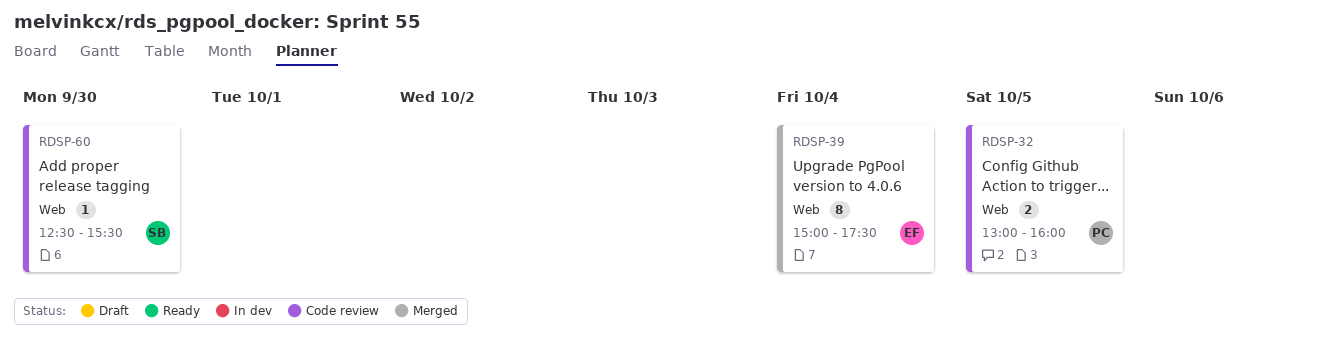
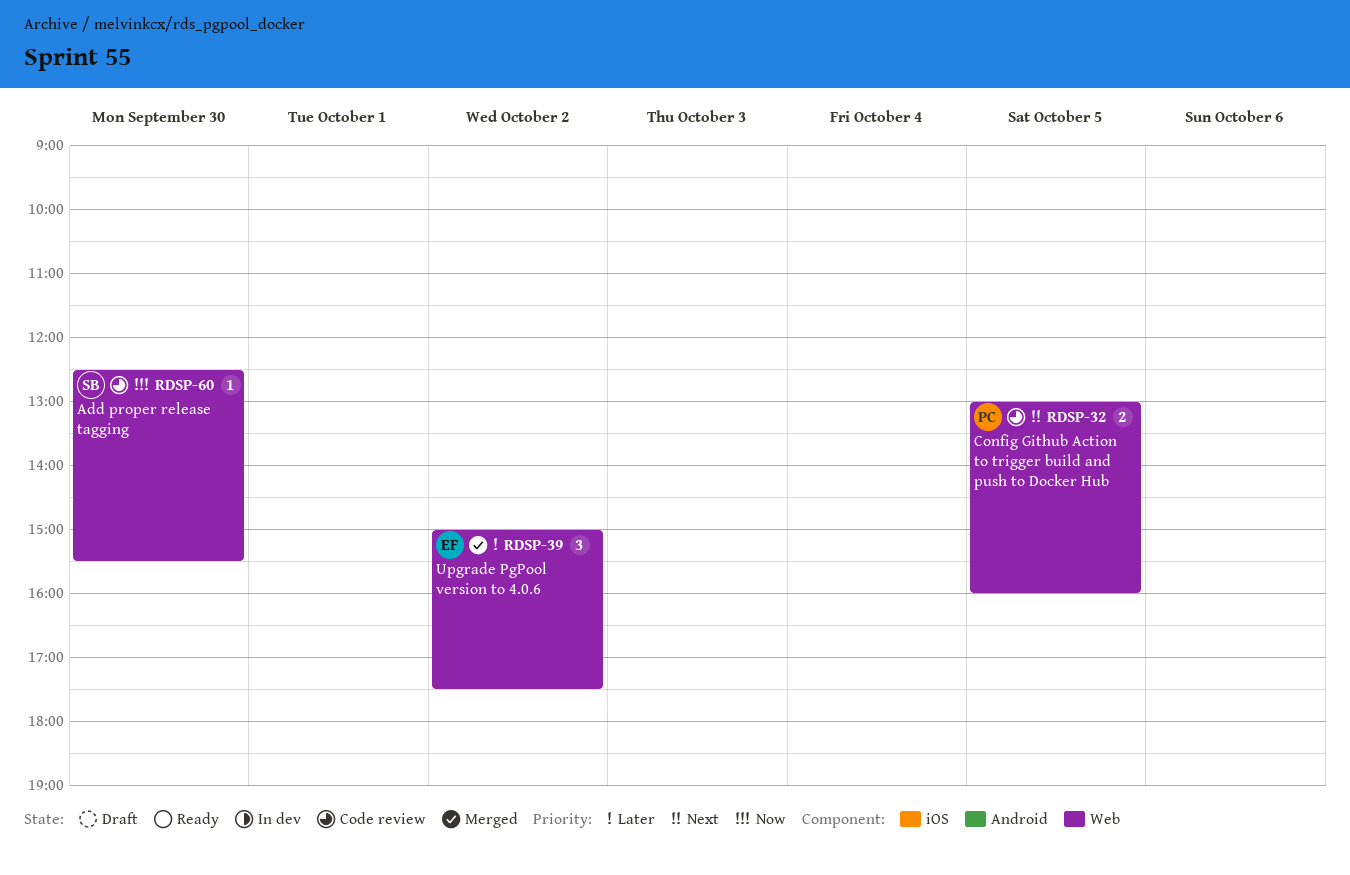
RDSP-39, estimate: 8 -> 3
RDSP-39, day: Oct 4 -> Oct 2

